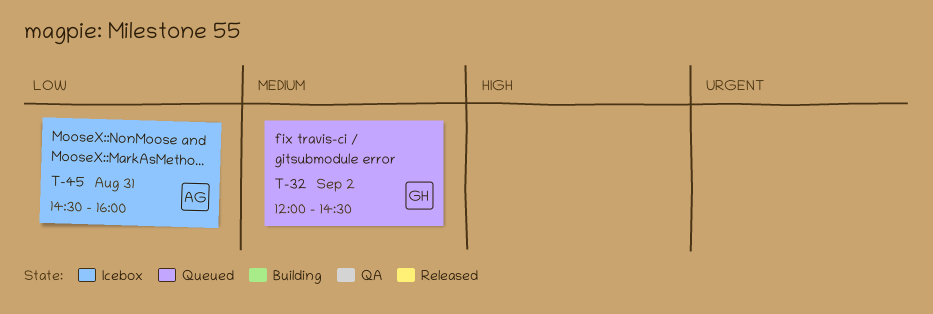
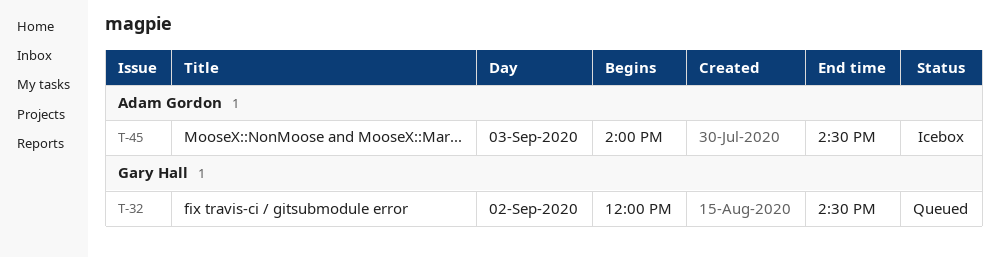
T-45, day: Aug 31 -> Sep 3
T-45, begins: 14:30 -> 14:00
T-45, ends: 16:00 -> 14:30

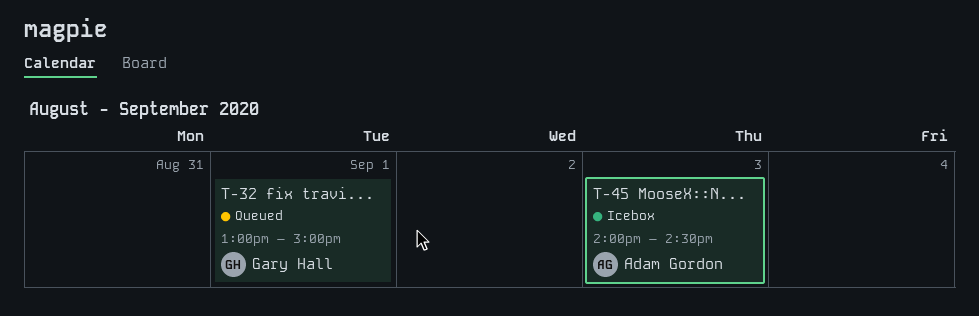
T-32, day: Sep 2 -> Sep 1
T-32, begins: 12:00 -> 13:00
T-32, ends: 14:30 -> 15:00

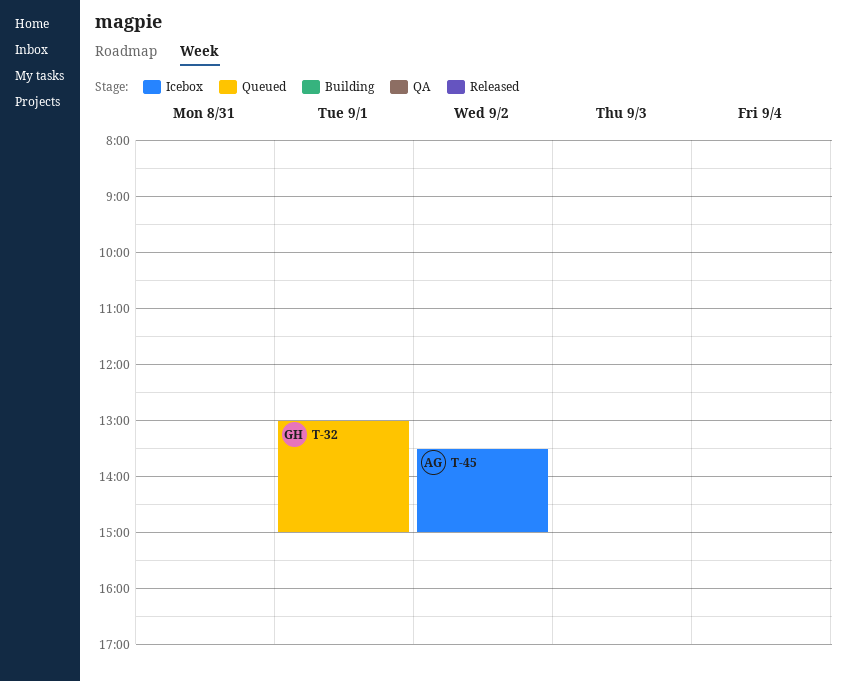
T-45, day: Sep 3 -> Sep 2
T-45, begins: 14:00 -> 13:30
T-45, ends: 14:30 -> 15:00

